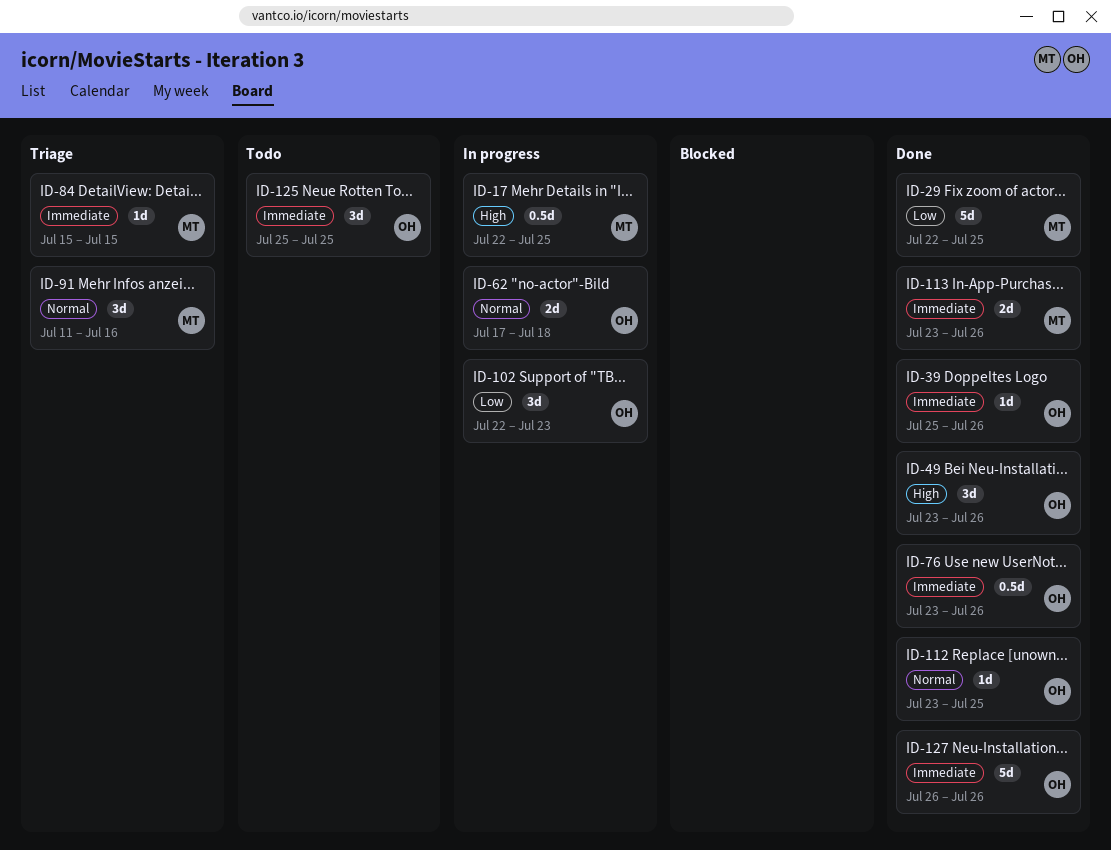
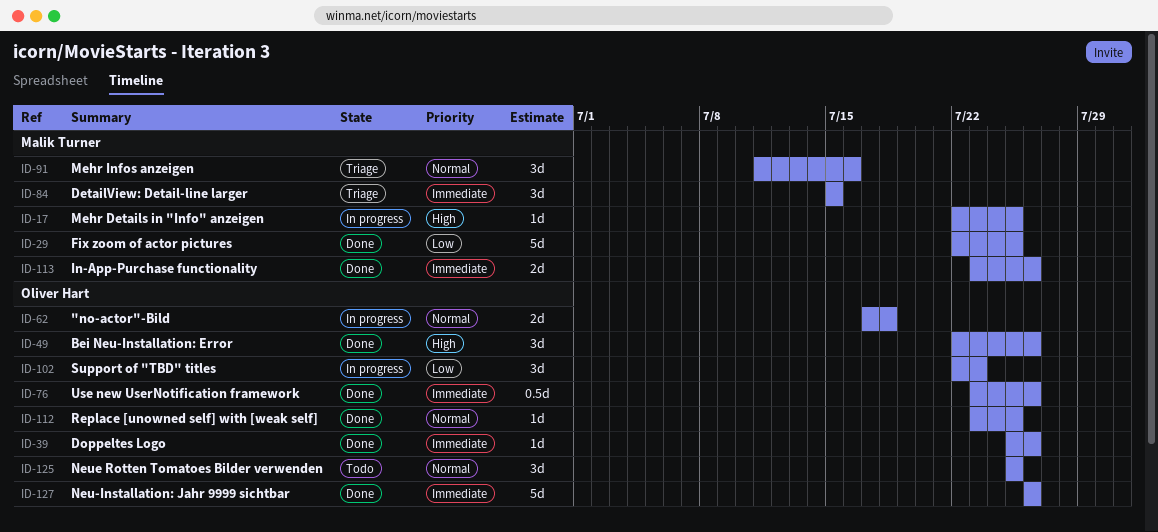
ID-17, estimate: 0.5d -> 1d
ID-49, start: Jul 23 -> Jul 22
ID-84, estimate: 1d -> 3d
ID-125, priority: Immediate -> Normal

